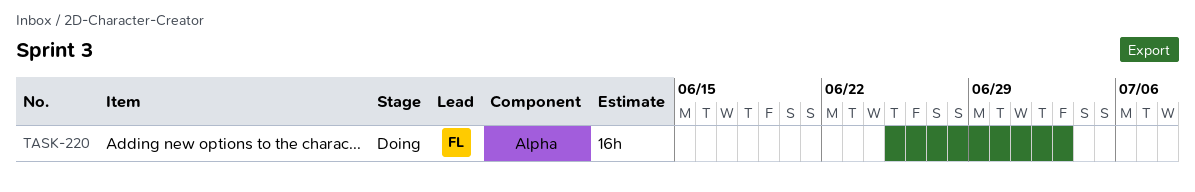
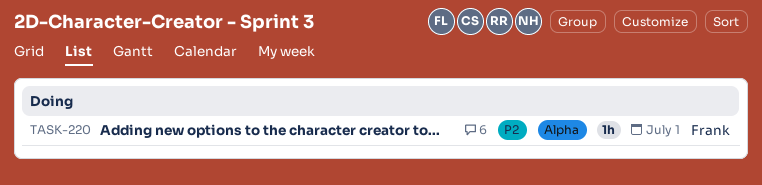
TASK-220, estimate: 16h -> 1h
TASK-220, due: Jul 3 -> Jul 1

